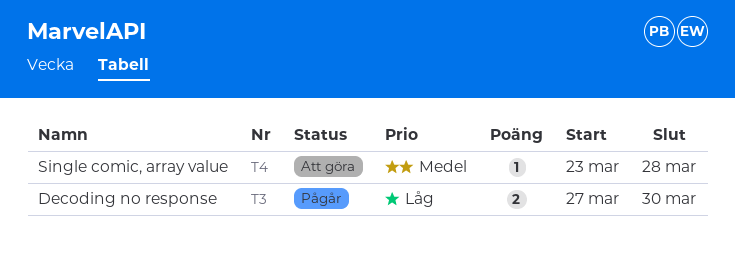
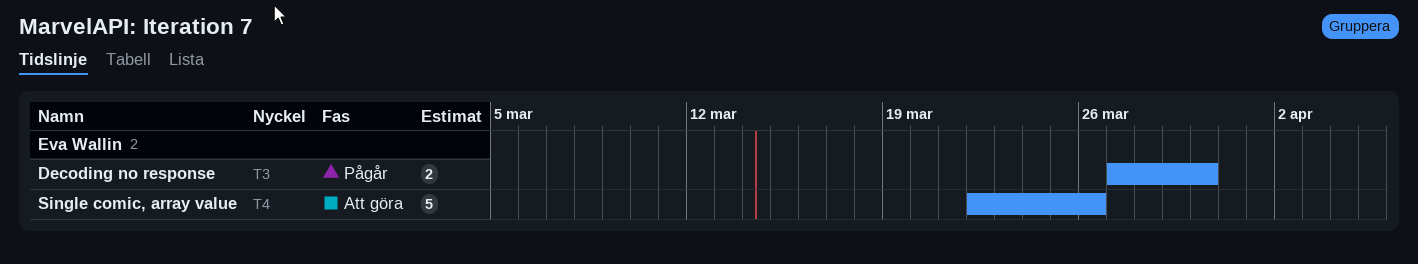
T4, estimate: 1 -> 5
T4, start: Mar 23 -> Mar 22
T4, due: Mar 28 -> Mar 26

